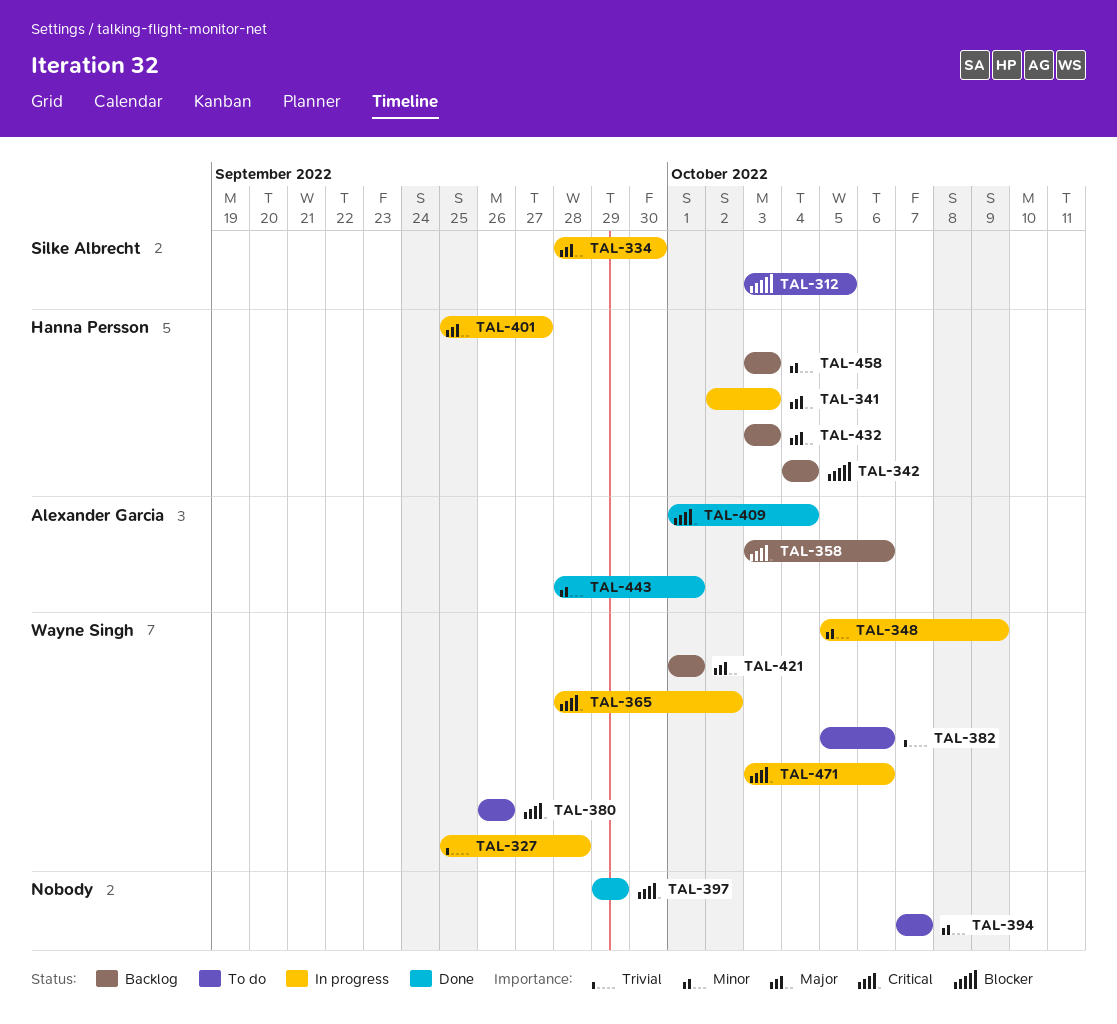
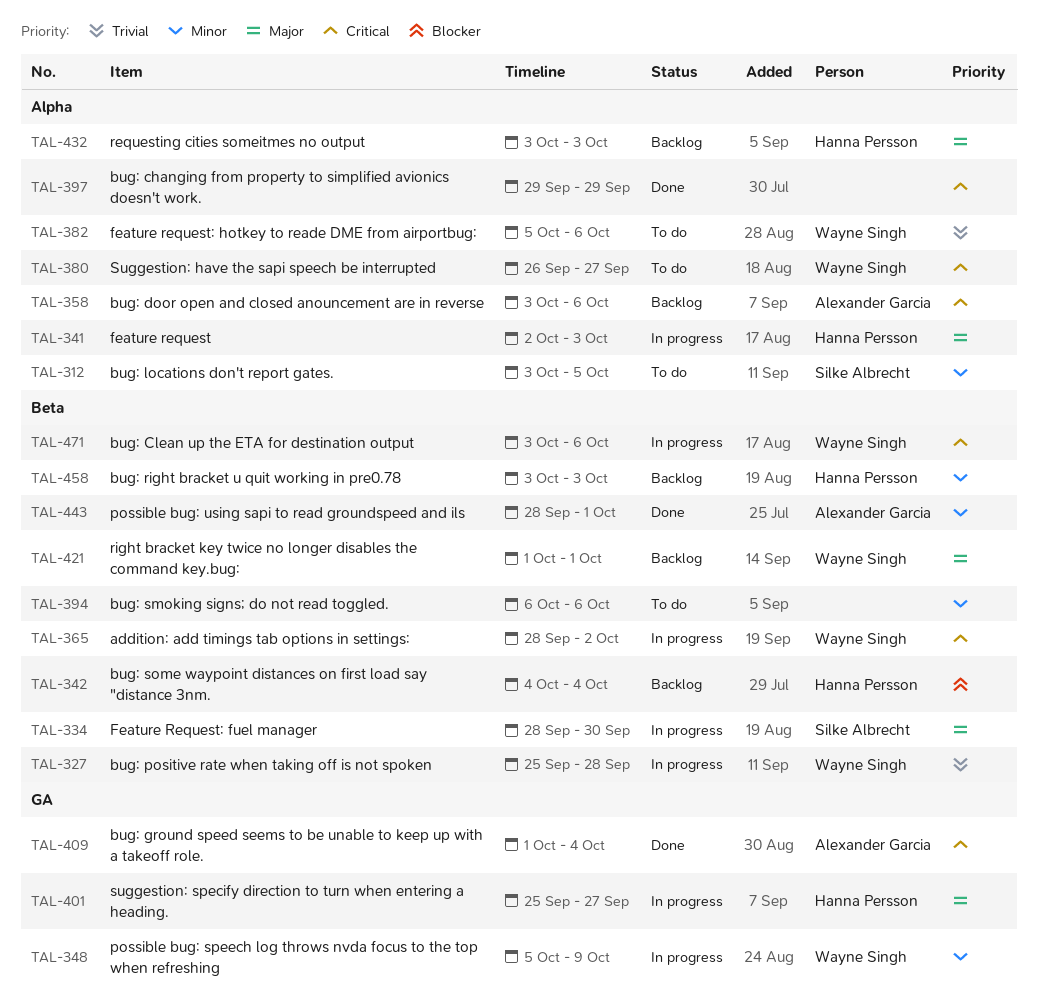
TAL-312, priority: Blocker -> Minor
TAL-380, due: Sep 26 -> Sep 27
TAL-394, start: Oct 7 -> Oct 6
TAL-394, due: Oct 7 -> Oct 6

